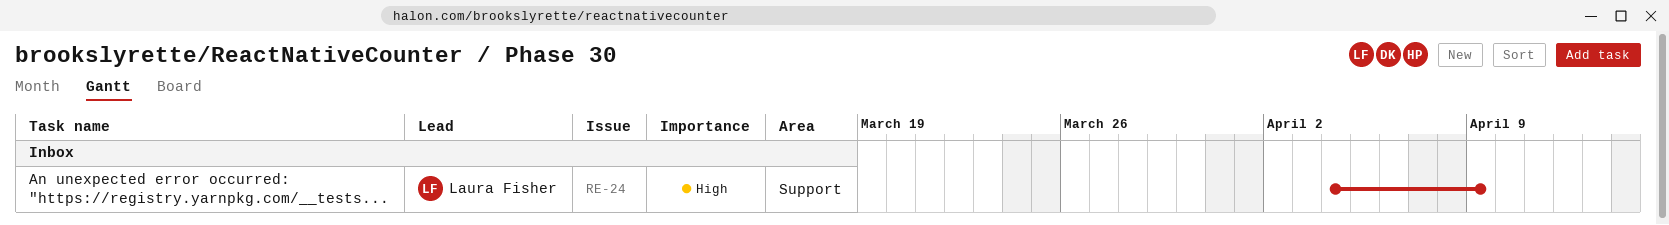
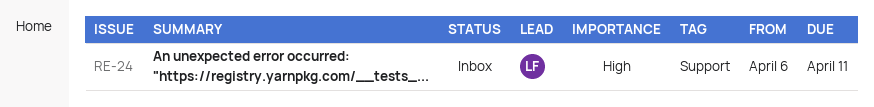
RE-24, start: Apr 4 -> Apr 6
RE-24, due: Apr 9 -> Apr 11

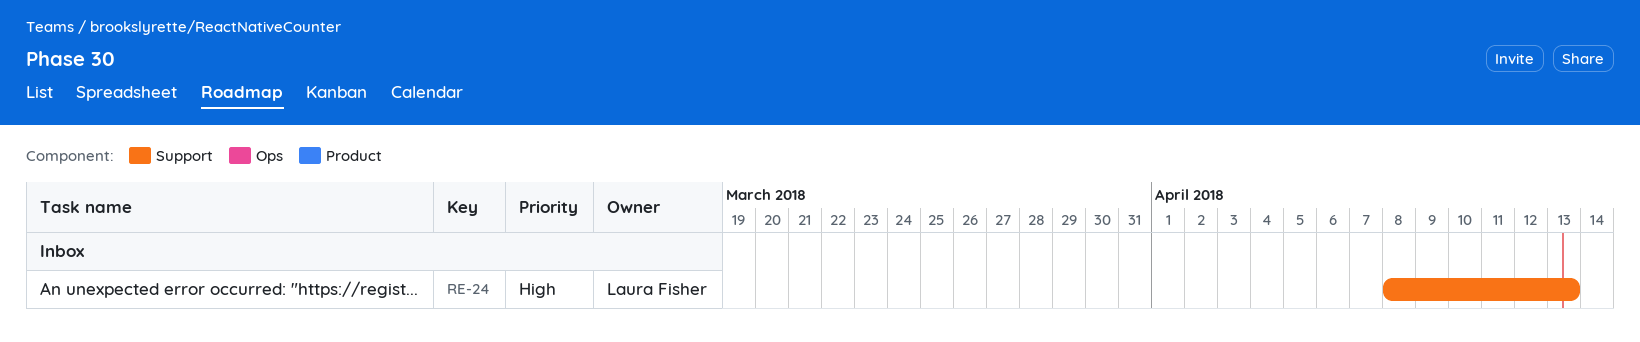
RE-24, start: Apr 6 -> Apr 8
RE-24, due: Apr 11 -> Apr 13

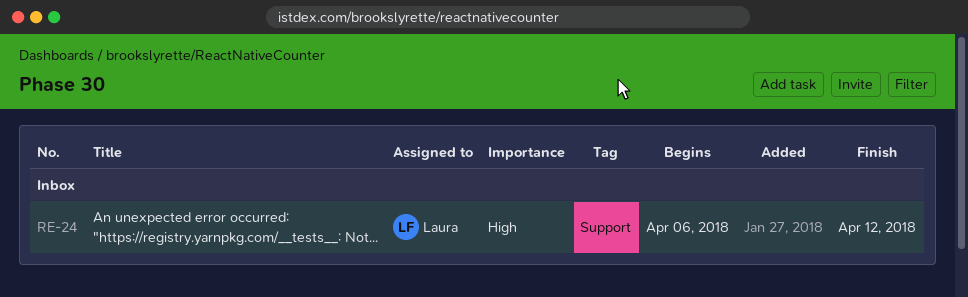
RE-24, start: Apr 8 -> Apr 6
RE-24, due: Apr 13 -> Apr 12

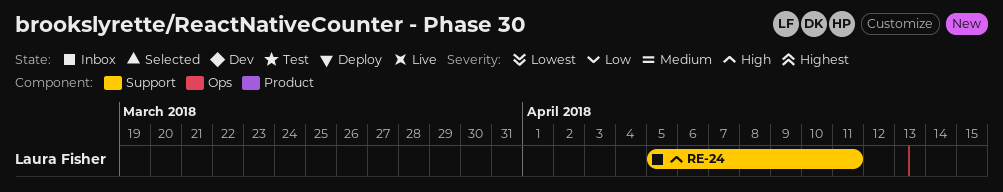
RE-24, start: Apr 6 -> Apr 5
RE-24, due: Apr 12 -> Apr 11

